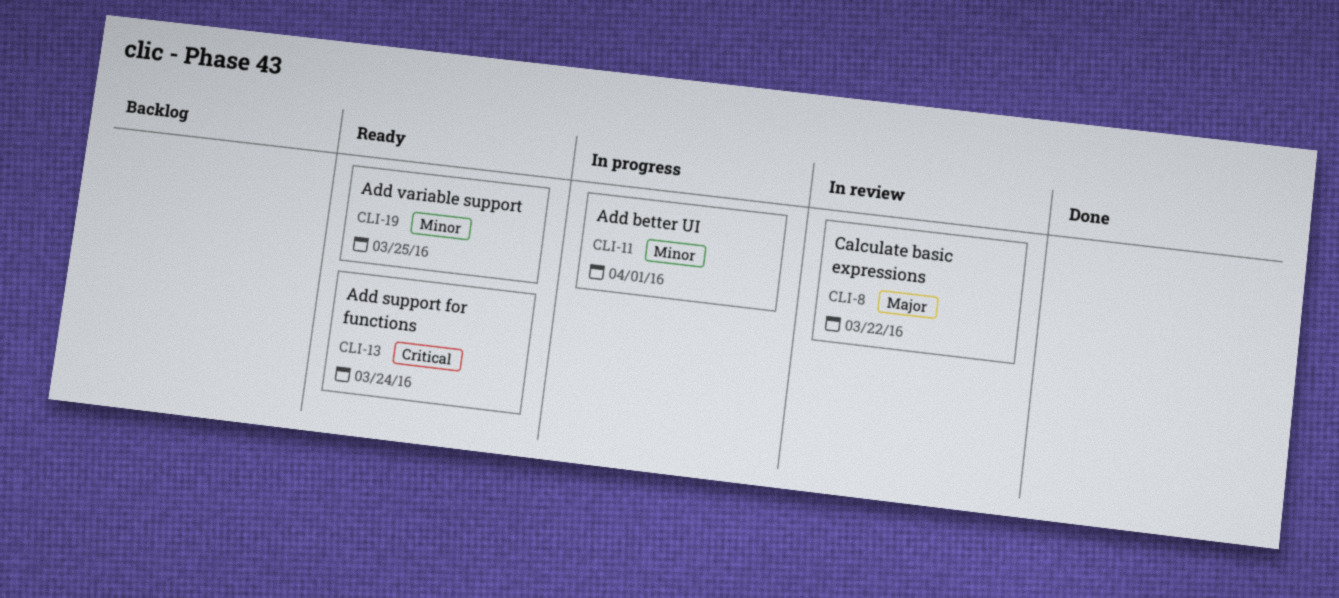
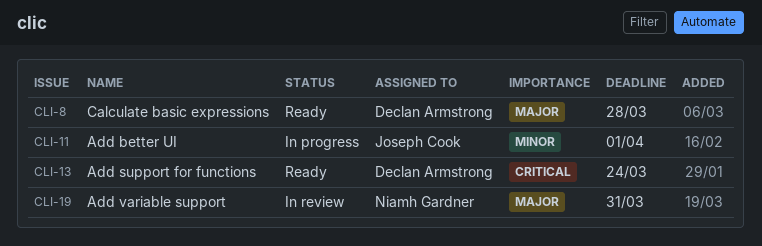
CLI-8, status: In review -> Ready
CLI-8, due: Mar 22 -> Mar 28
CLI-19, status: Ready -> In review
CLI-19, priority: Minor -> Major
CLI-19, due: Mar 25 -> Mar 31

